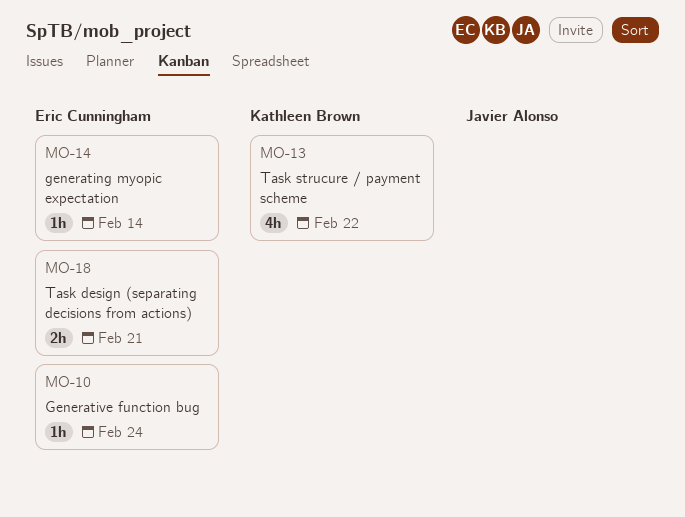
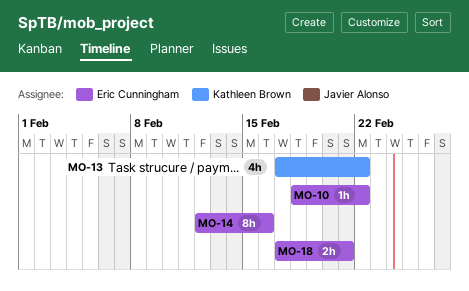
MO-10, due: Feb 24 -> Feb 22
MO-14, estimate: 1h -> 8h
MO-14, due: Feb 14 -> Feb 16

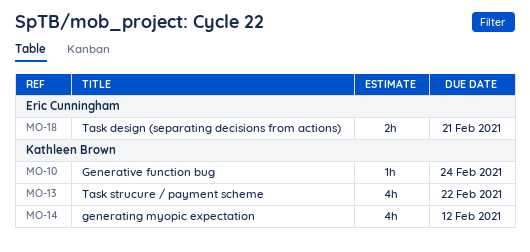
MO-10, owner: Eric Cunningham -> Kathleen Brown
MO-10, due: Feb 22 -> Feb 24
MO-14, owner: Eric Cunningham -> Kathleen Brown
MO-14, estimate: 8h -> 4h
MO-14, due: Feb 16 -> Feb 12

